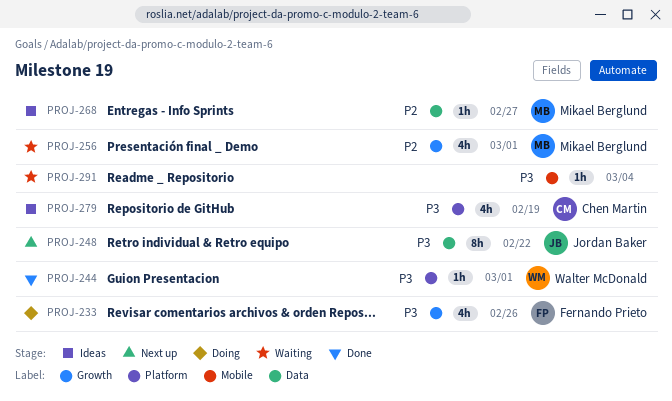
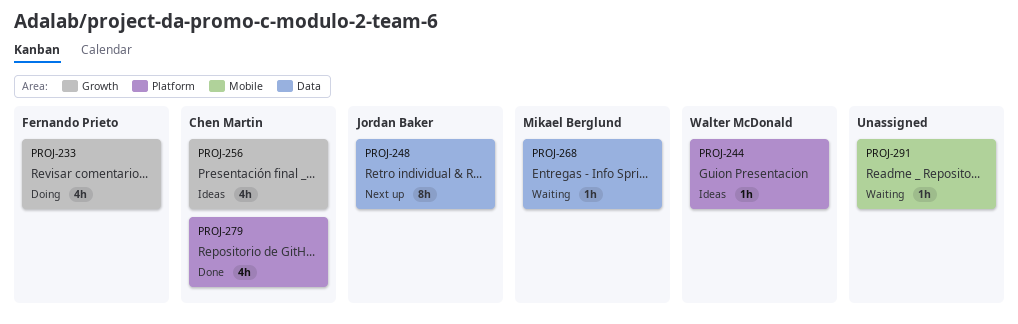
PROJ-244, status: Done -> Ideas
PROJ-256, status: Waiting -> Ideas
PROJ-256, owner: Mikael Berglund -> Chen Martin
PROJ-268, status: Ideas -> Waiting
PROJ-279, status: Ideas -> Done

